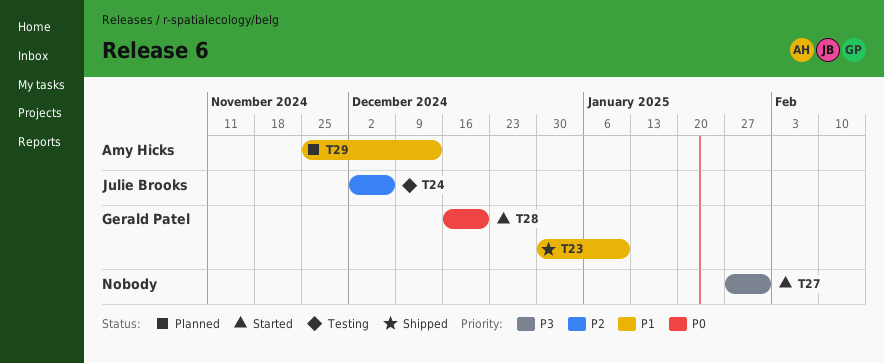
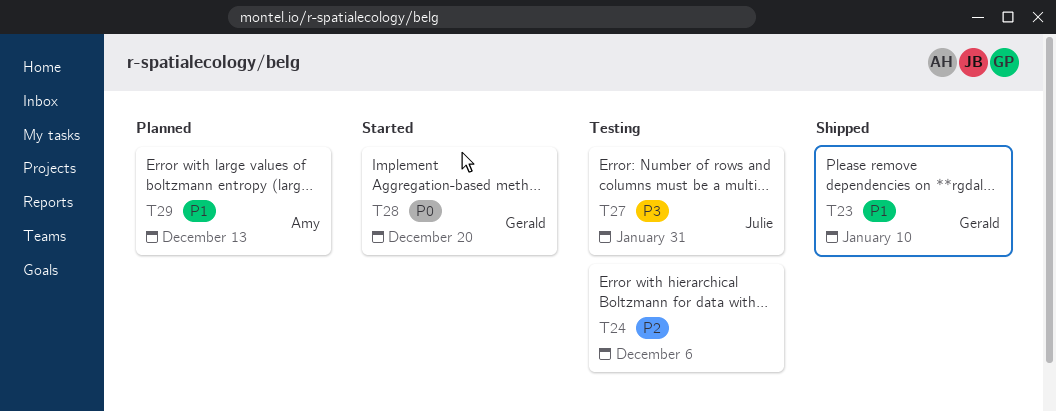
T24, owner: Julie Brooks -> none
T27, status: Started -> Testing
T27, owner: none -> Julie Brooks

